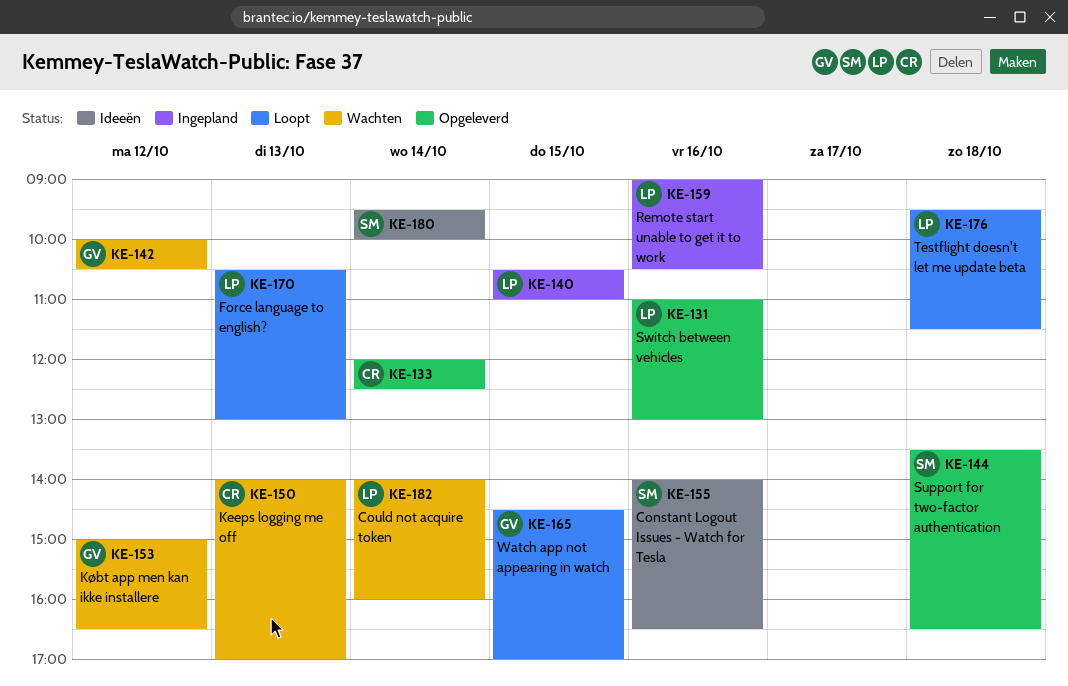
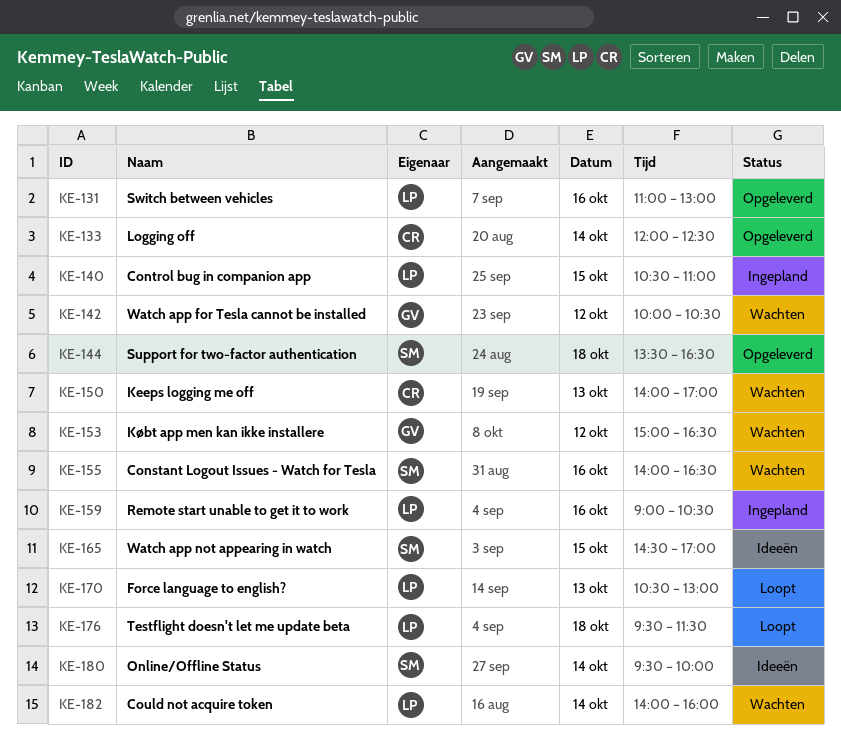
KE-155, status: Ideeën -> Wachten
KE-165, status: Loopt -> Ideeën
KE-165, owner: GV -> SM

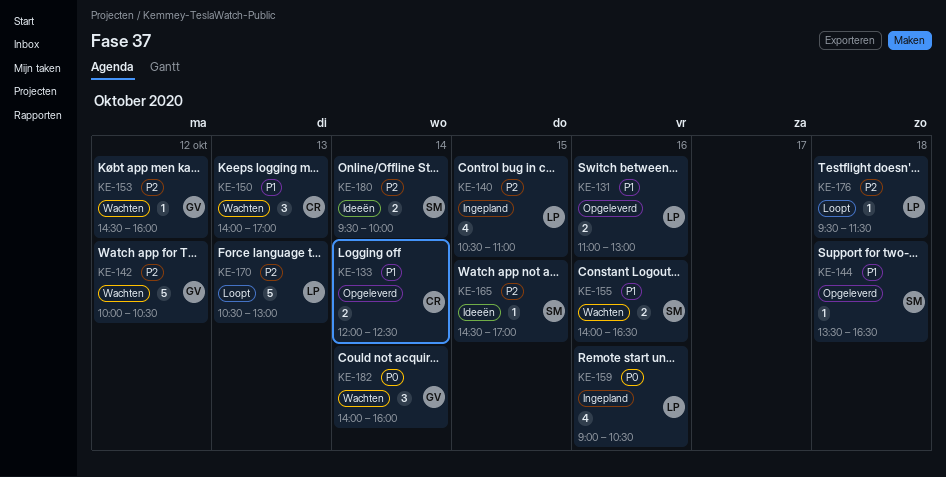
KE-153, begins: 15:00 -> 14:30
KE-153, ends: 16:30 -> 16:00
KE-182, owner: LP -> GV

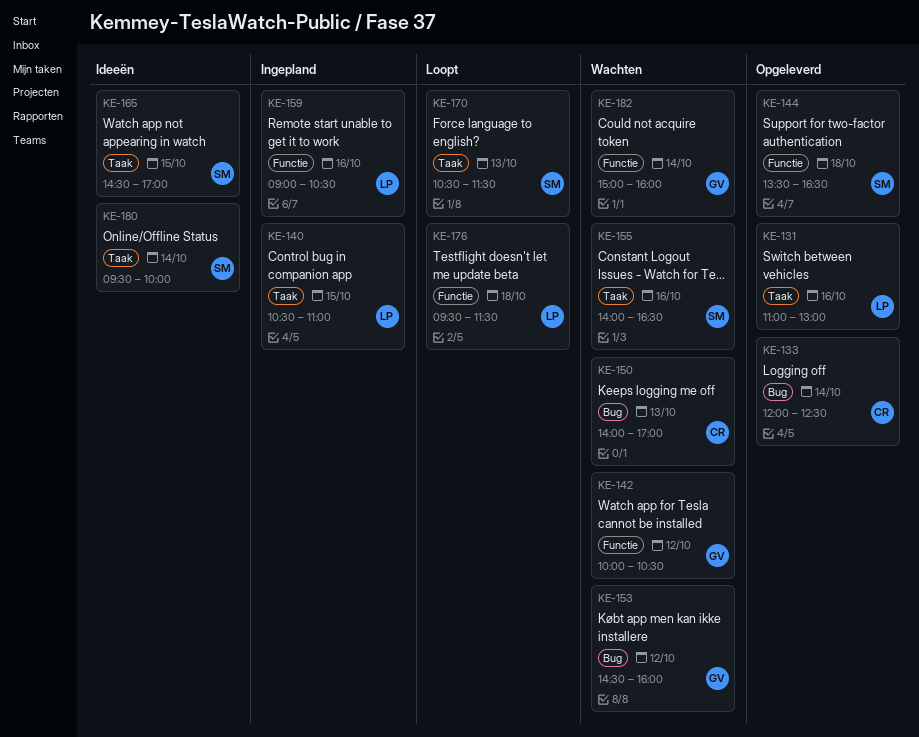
KE-170, owner: LP -> SM
KE-170, ends: 13:00 -> 11:30
KE-182, begins: 14:00 -> 15:00

